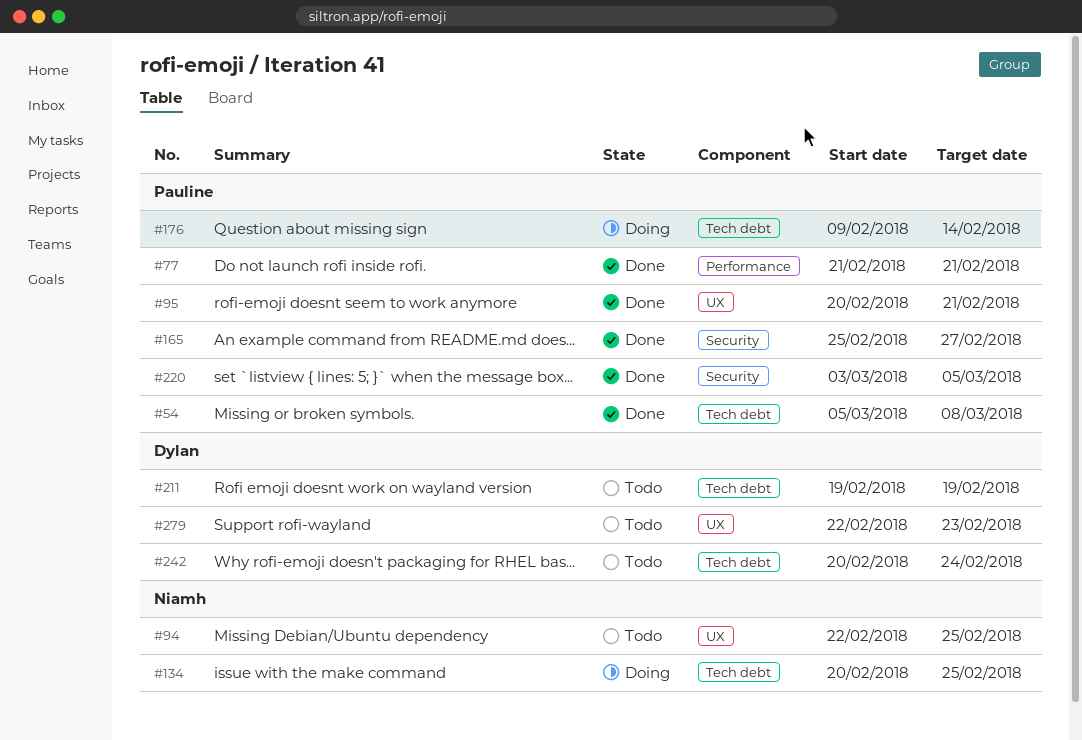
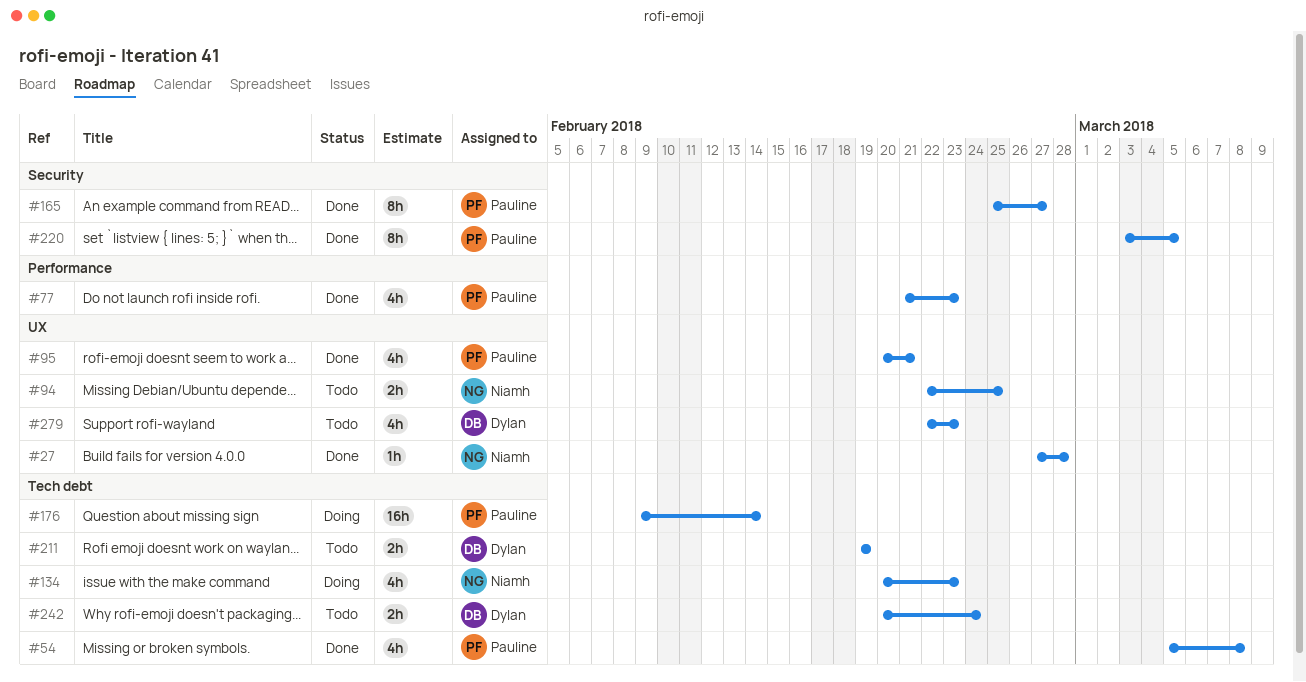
#27: none -> present
#77, due: Feb 21 -> Feb 23
#134, due: Feb 25 -> Feb 23

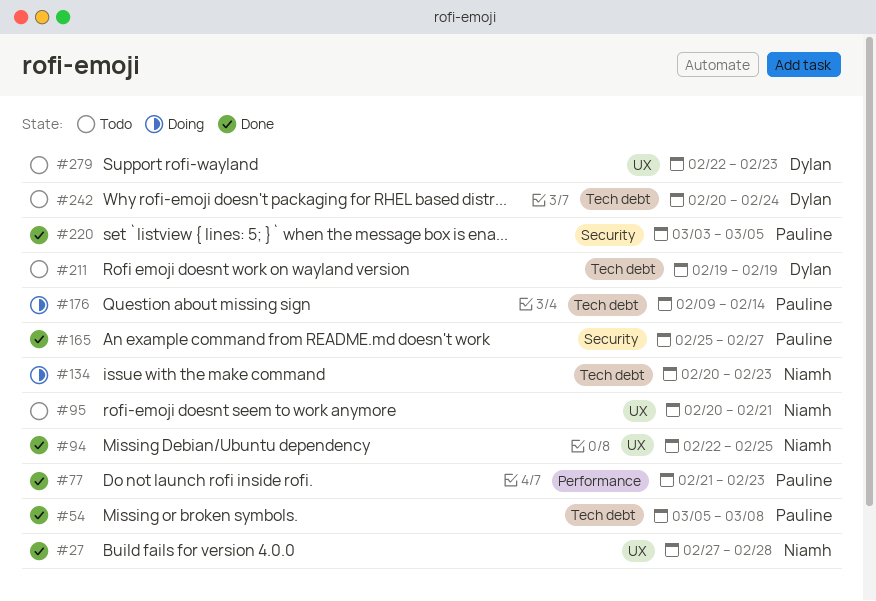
#94, status: Todo -> Done
#95, status: Done -> Todo
#95, owner: Pauline -> Niamh

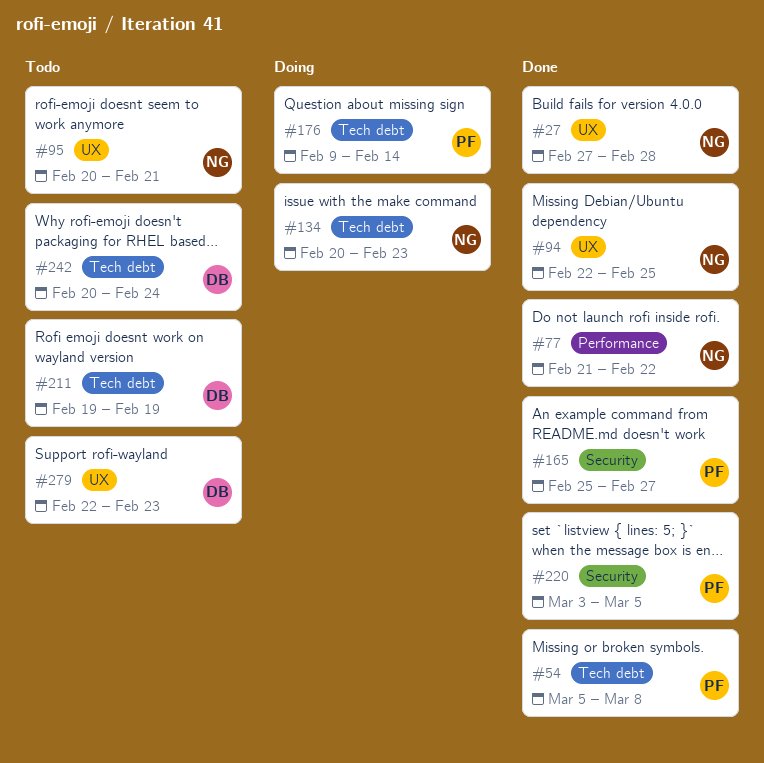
#77, owner: Pauline -> Niamh
#77, due: Feb 23 -> Feb 22

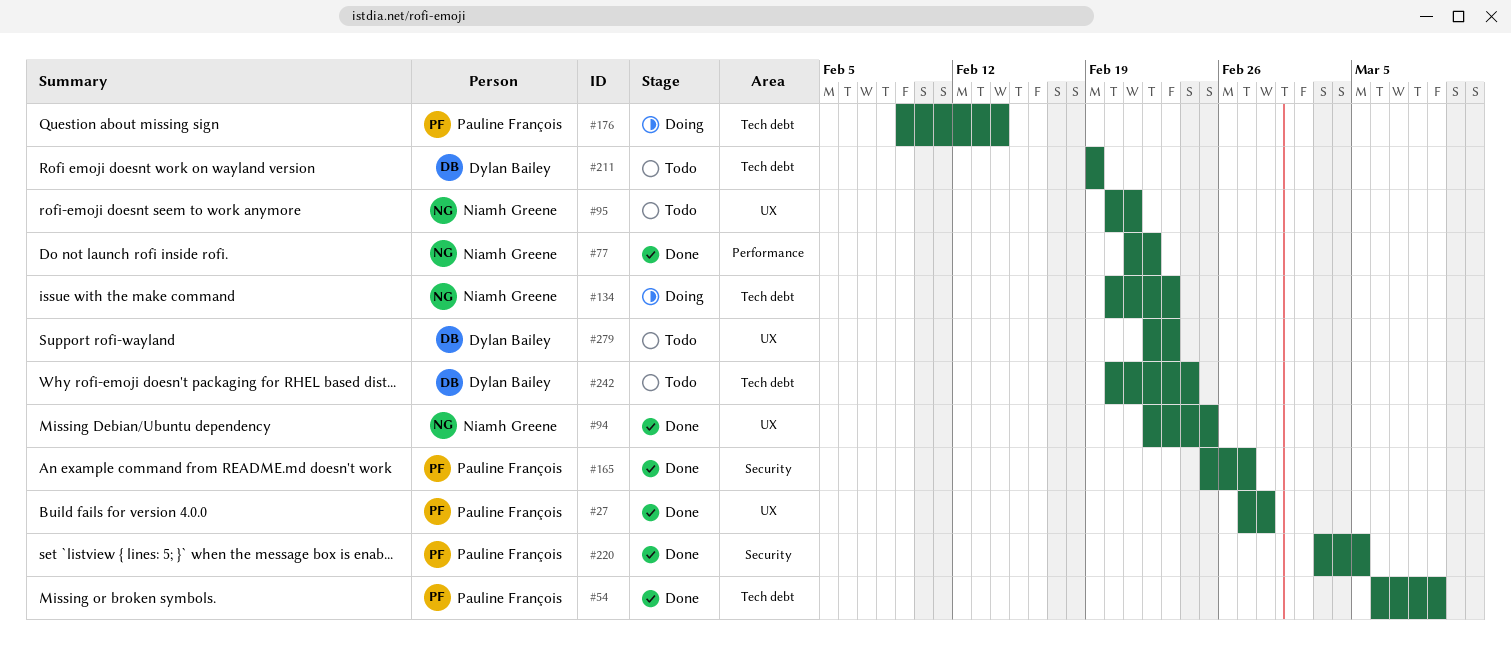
#27, owner: Niamh Greene -> Pauline François
#54, start: Mar 5 -> Mar 6
#54, due: Mar 8 -> Mar 9

